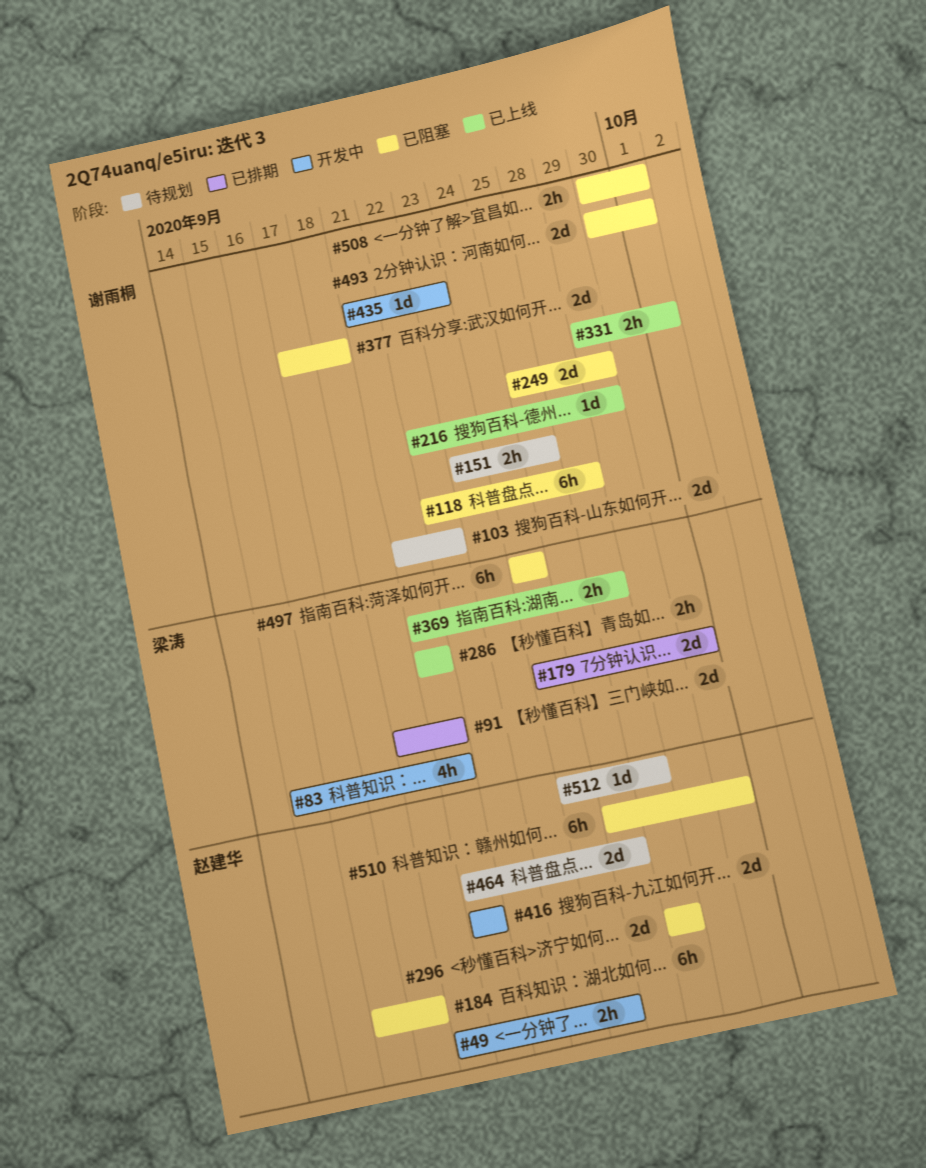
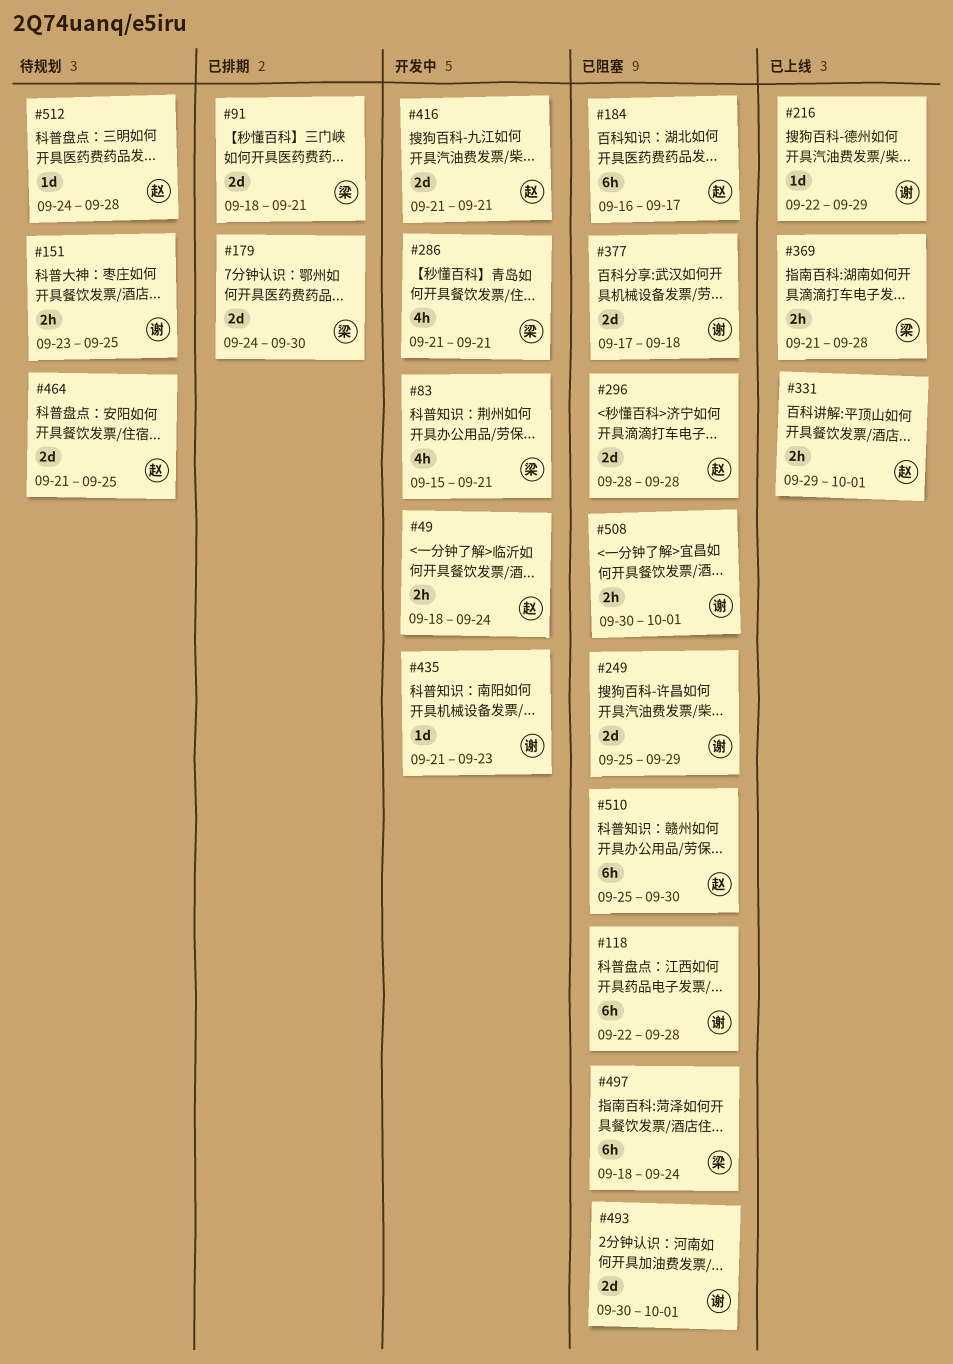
#103: present -> none
#286, status: 已上线 -> 开发中
#286, estimate: 2h -> 4h
#331, owner: 谢雨桐 -> 赵建华
#497, start: Sep 24 -> Sep 18

